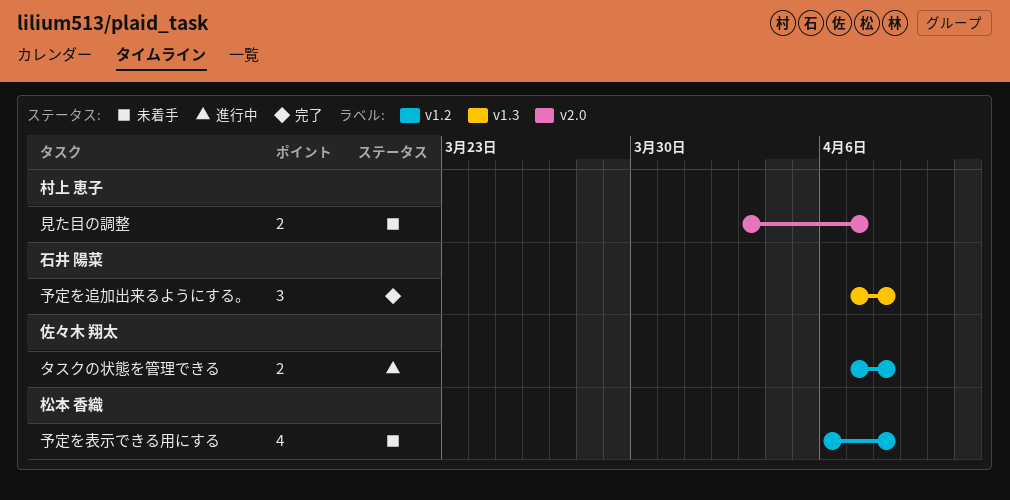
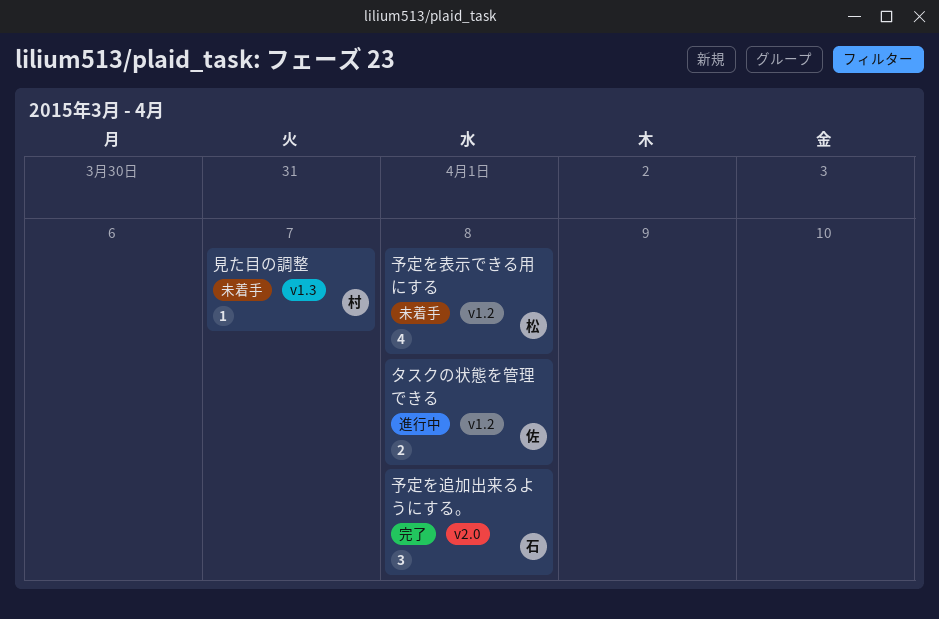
予定を追加出来るようにする。, label: v1.3 -> v2.0
見た目の調整, label: v2.0 -> v1.3
見た目の調整, estimate: 2 -> 1

